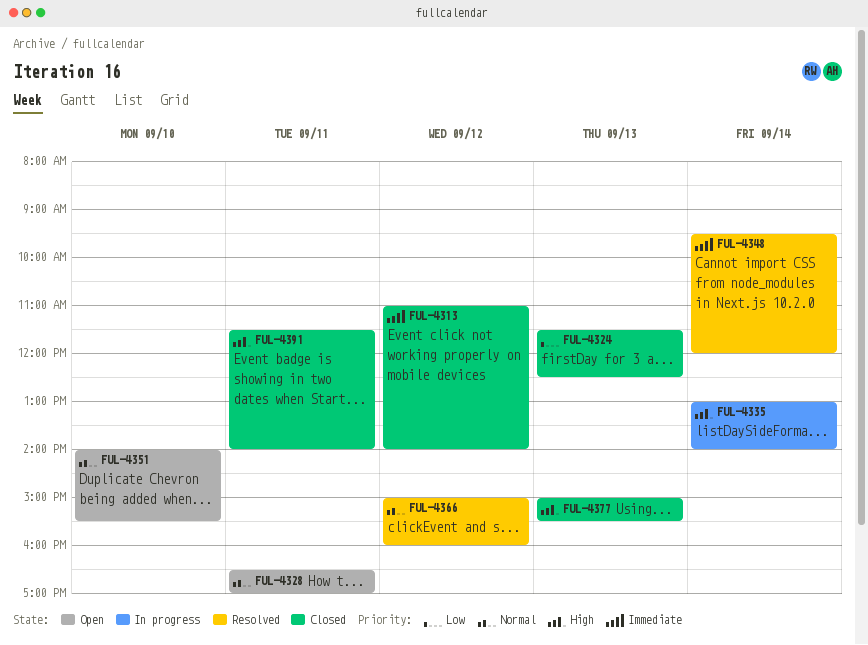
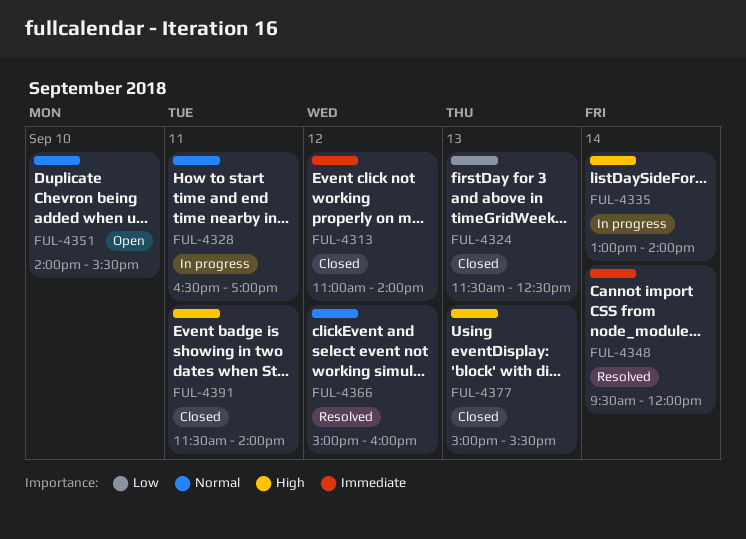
FUL-4328, status: Open -> In progress

